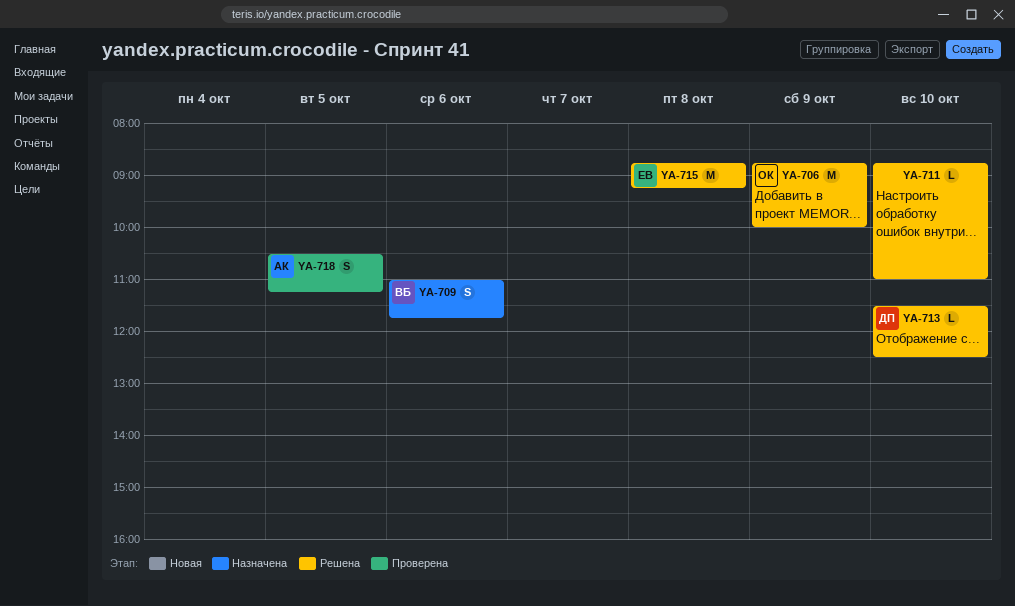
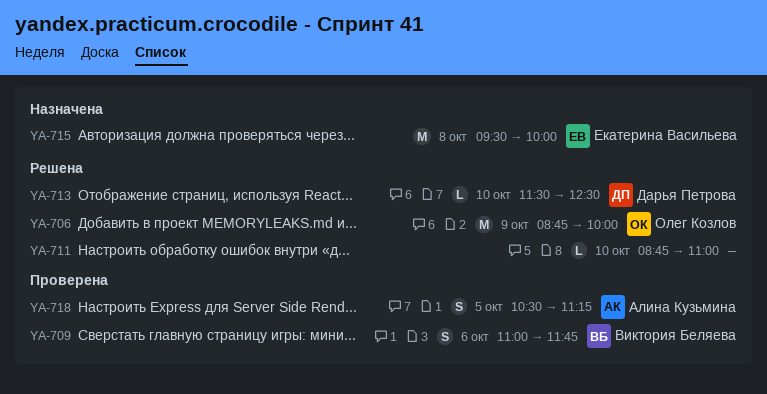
YA-709, status: Назначена -> Проверена
YA-715, status: Решена -> Назначена
YA-715, begins: 08:45 -> 09:30
YA-715, ends: 09:15 -> 10:00

